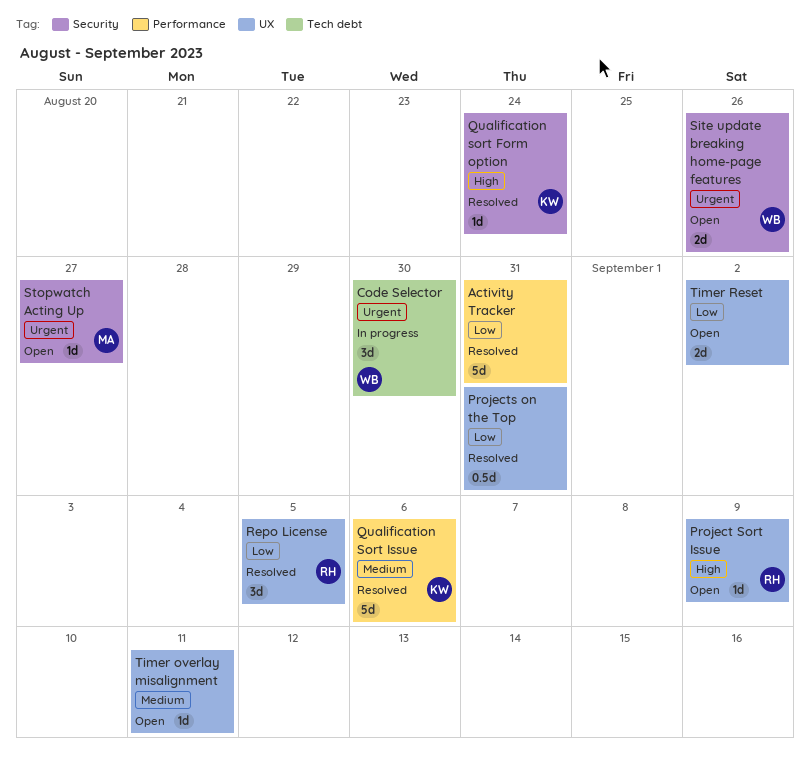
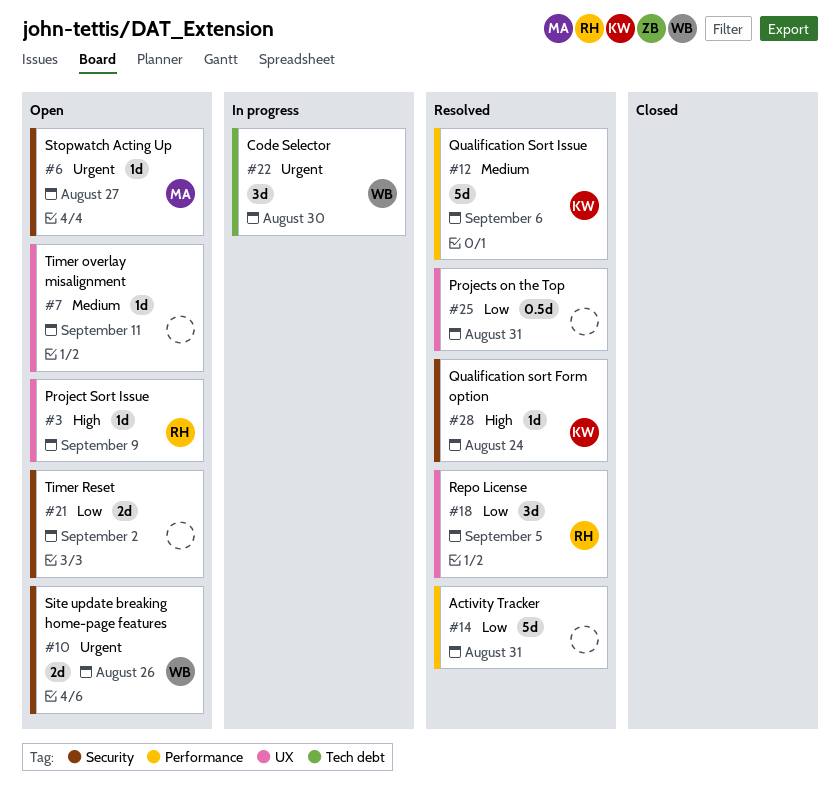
Timer Reset, label: UX -> Security

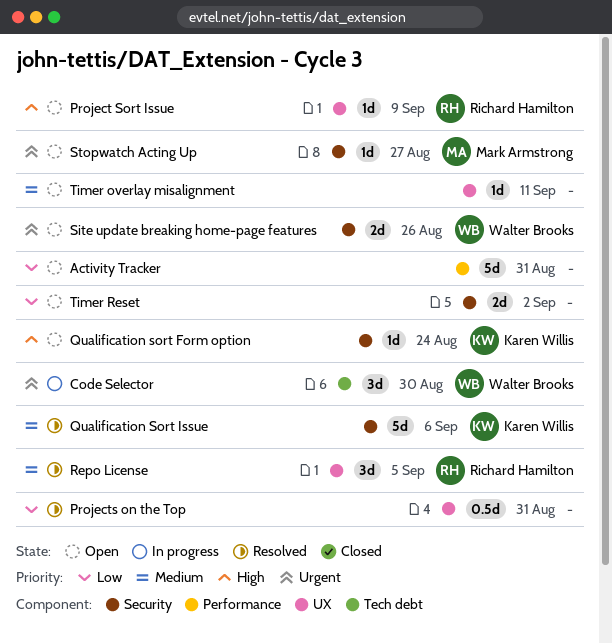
Activity Tracker, status: Resolved -> Open
Qualification sort Form option, status: Resolved -> Open
Qualification Sort Issue, label: Performance -> Security
Repo License, priority: Low -> Medium

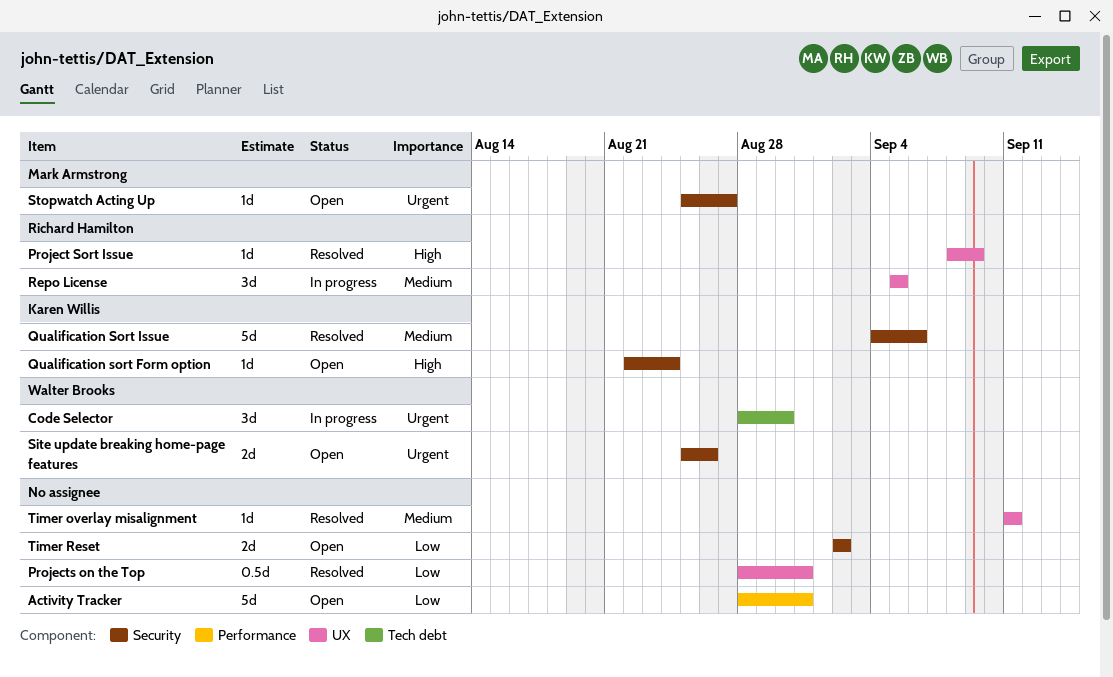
Project Sort Issue, status: Open -> Resolved
Repo License, status: Resolved -> In progress
Timer overlay misalignment, status: Open -> Resolved

